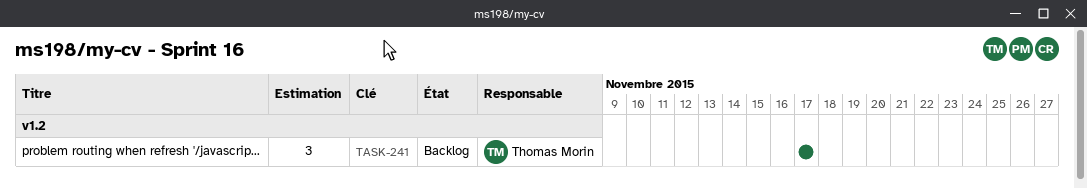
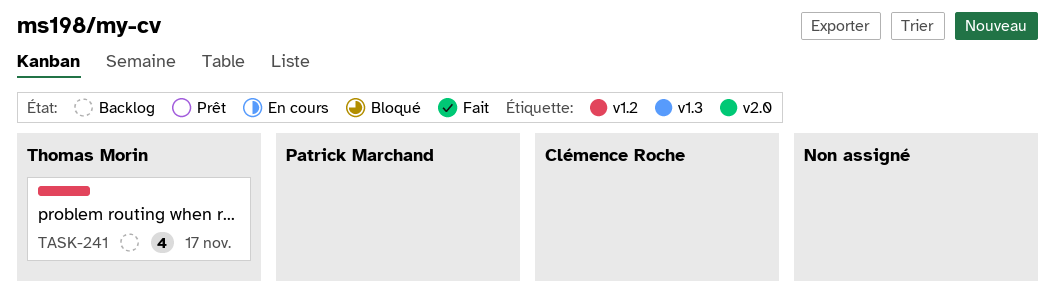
TASK-241, estimate: 3 -> 4

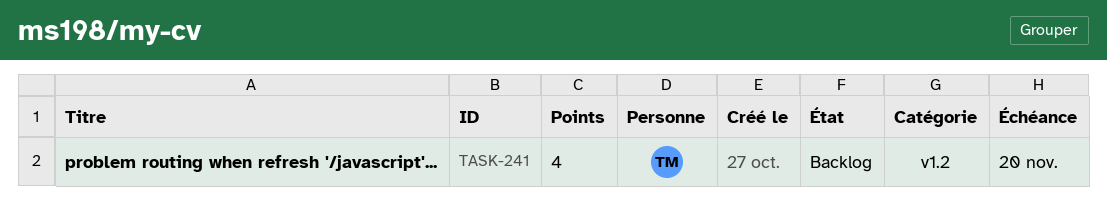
TASK-241, due: Nov 17 -> Nov 20

